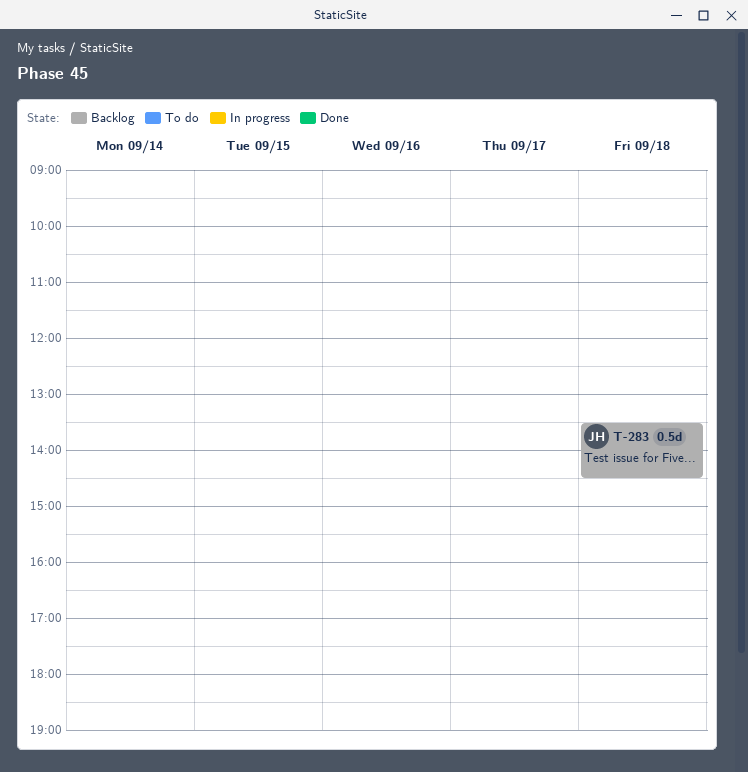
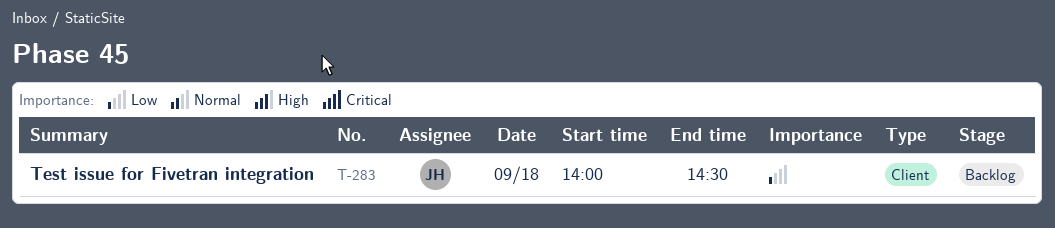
T-283, begins: 13:30 -> 14:00

